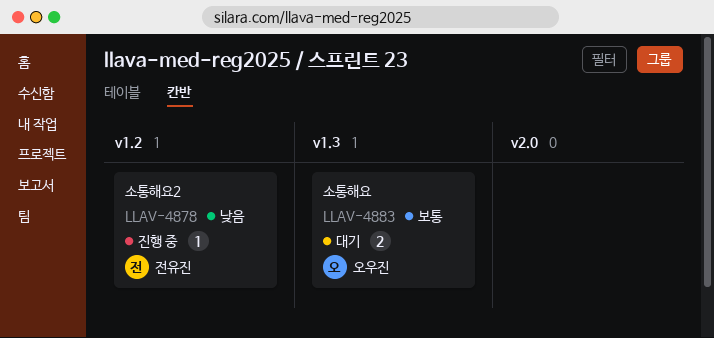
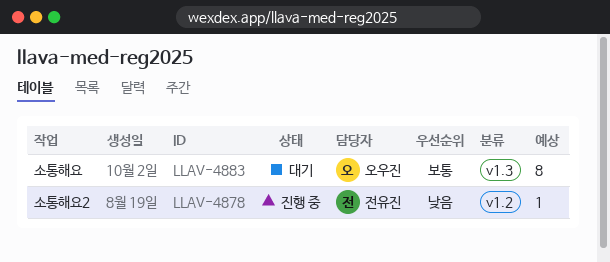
LLAV-4883, estimate: 2 -> 8

